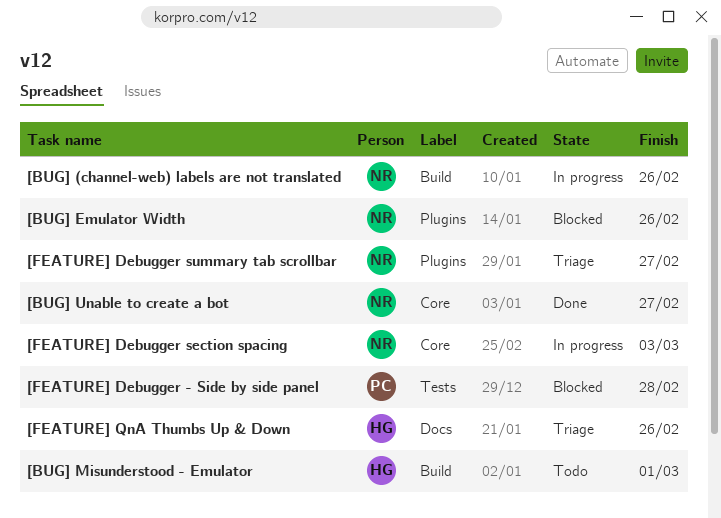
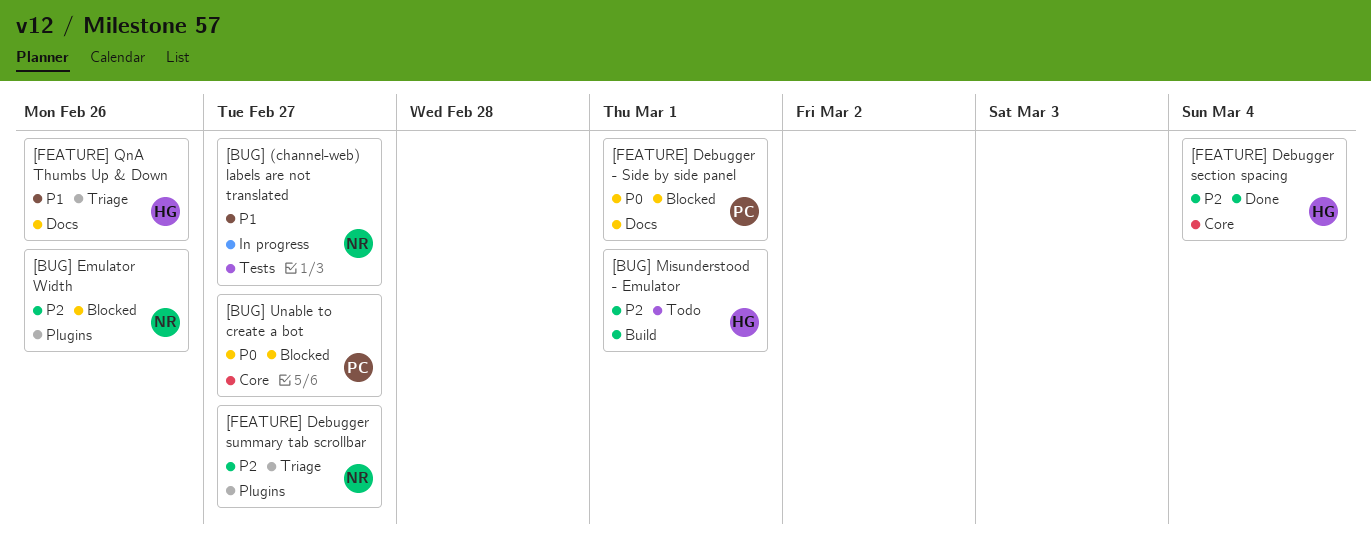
[BUG] (channel-web) labels are not translated, label: Build -> Tests
[BUG] (channel-web) labels are not translated, due: Feb 26 -> Feb 27
[BUG] Unable to create a bot, status: Done -> Blocked
[BUG] Unable to create a bot, owner: NR -> PC
[FEATURE] Debugger - Side by side panel, label: Tests -> Docs
[FEATURE] Debugger - Side by side panel, due: Feb 28 -> Mar 1
[FEATURE] Debugger section spacing, status: In progress -> Done
[FEATURE] Debugger section spacing, owner: NR -> HG
[FEATURE] Debugger section spacing, due: Mar 3 -> Mar 4

